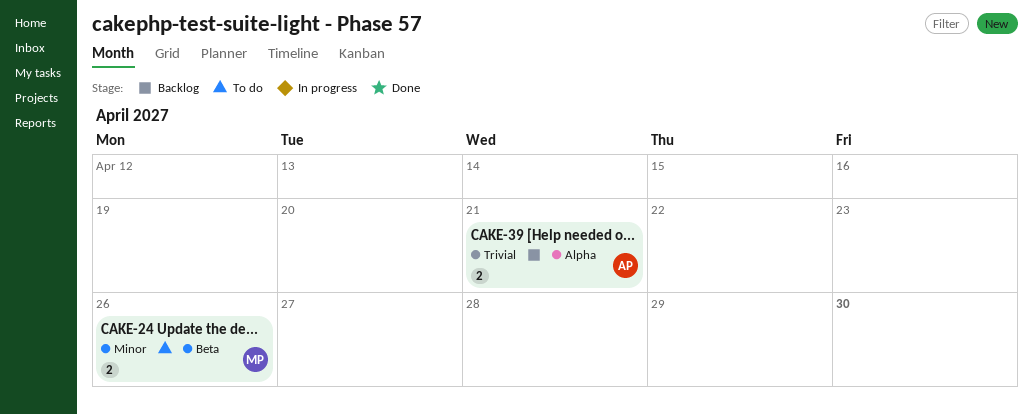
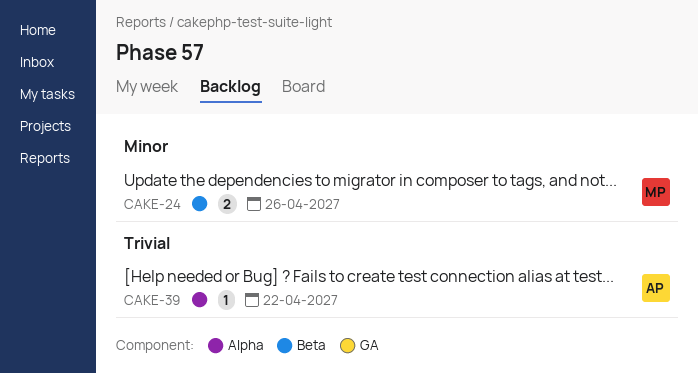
CAKE-39, estimate: 2 -> 1
CAKE-39, due: Apr 21 -> Apr 22

